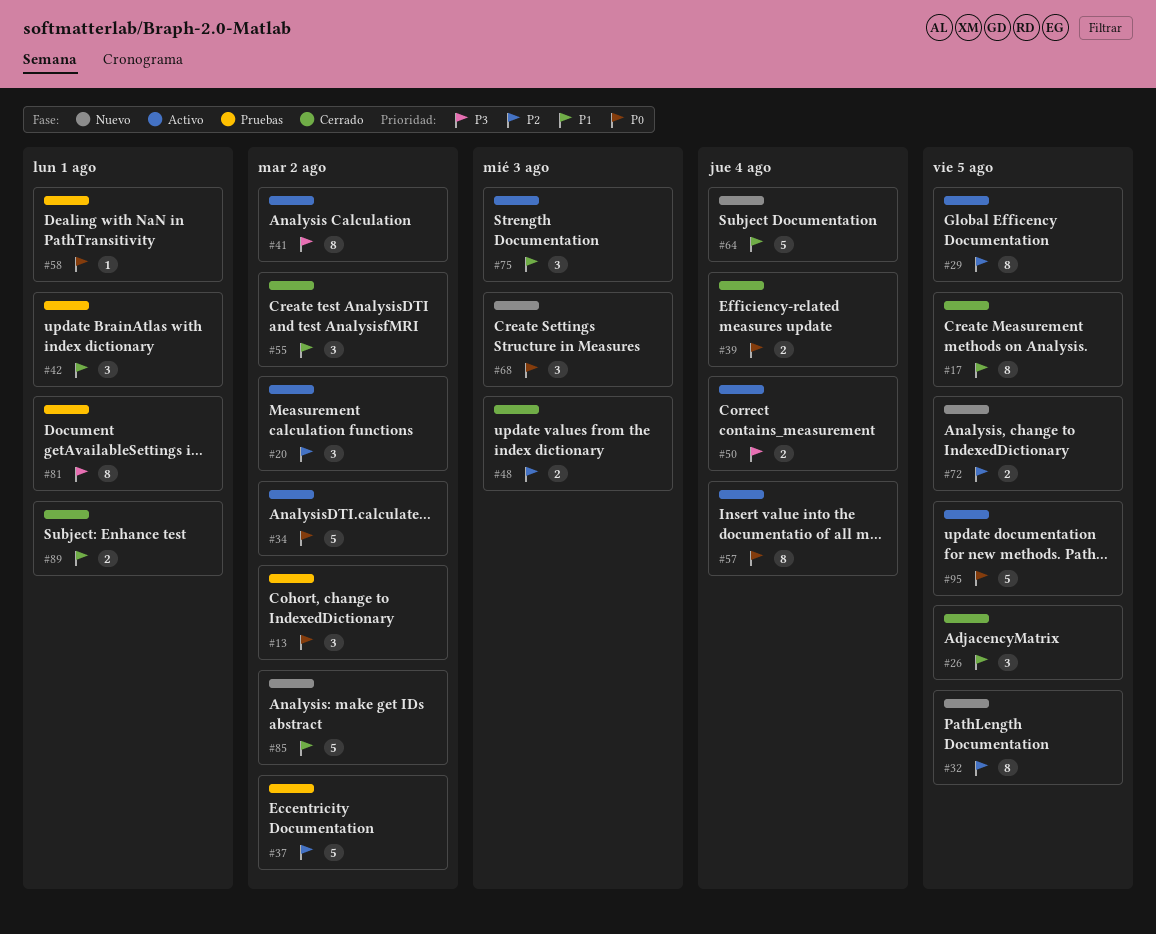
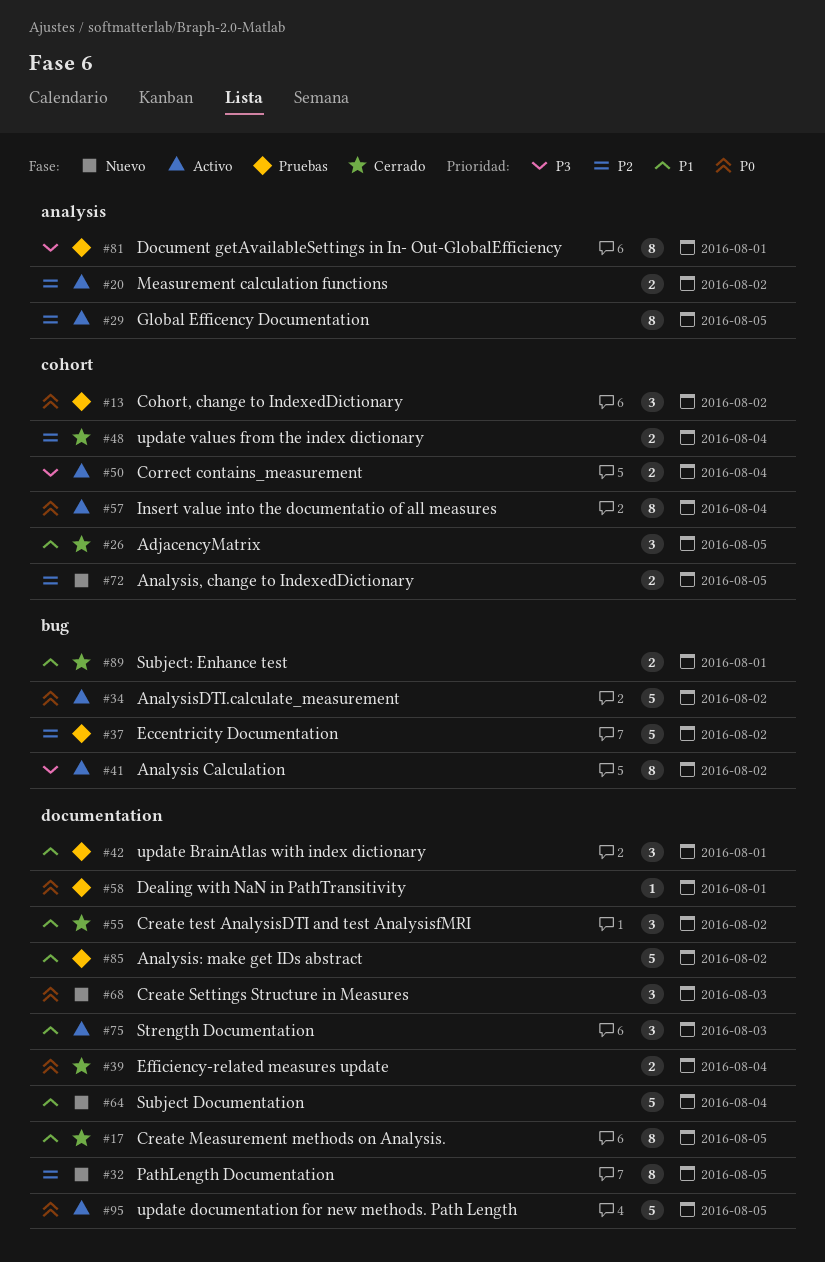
#20, estimate: 3 -> 2
#48, due: Aug 3 -> Aug 4
#85, status: Nuevo -> Pruebas

